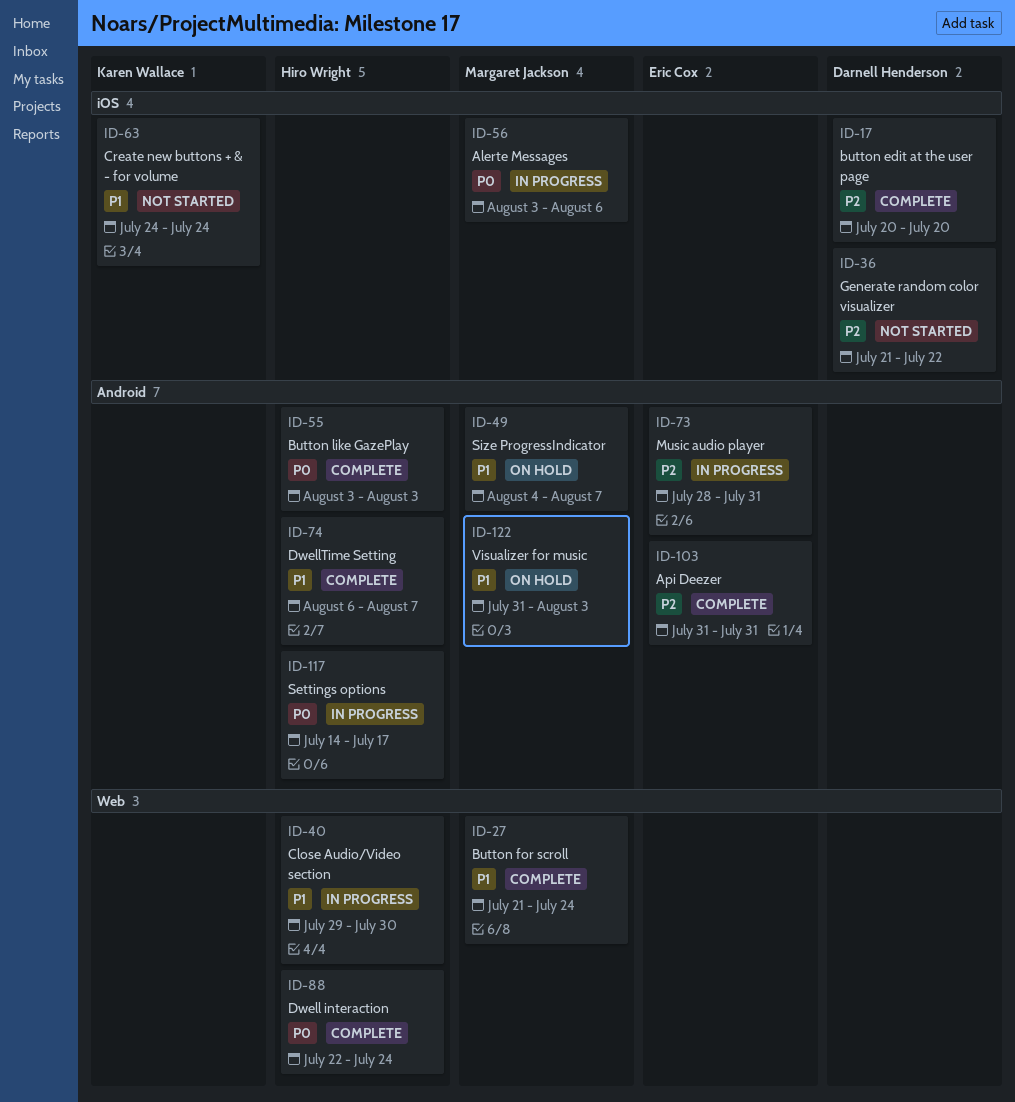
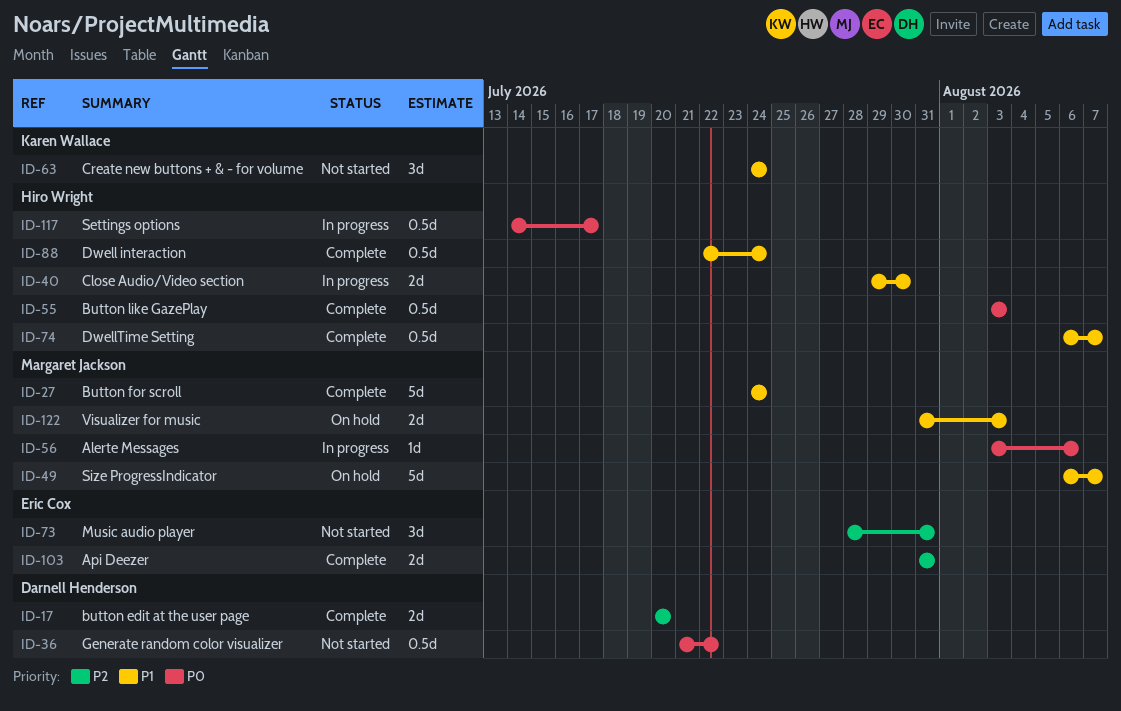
ID-27, start: Jul 21 -> Jul 24
ID-36, priority: P2 -> P0
ID-49, start: Aug 4 -> Aug 6
ID-73, status: In progress -> Not started
ID-88, priority: P0 -> P1

